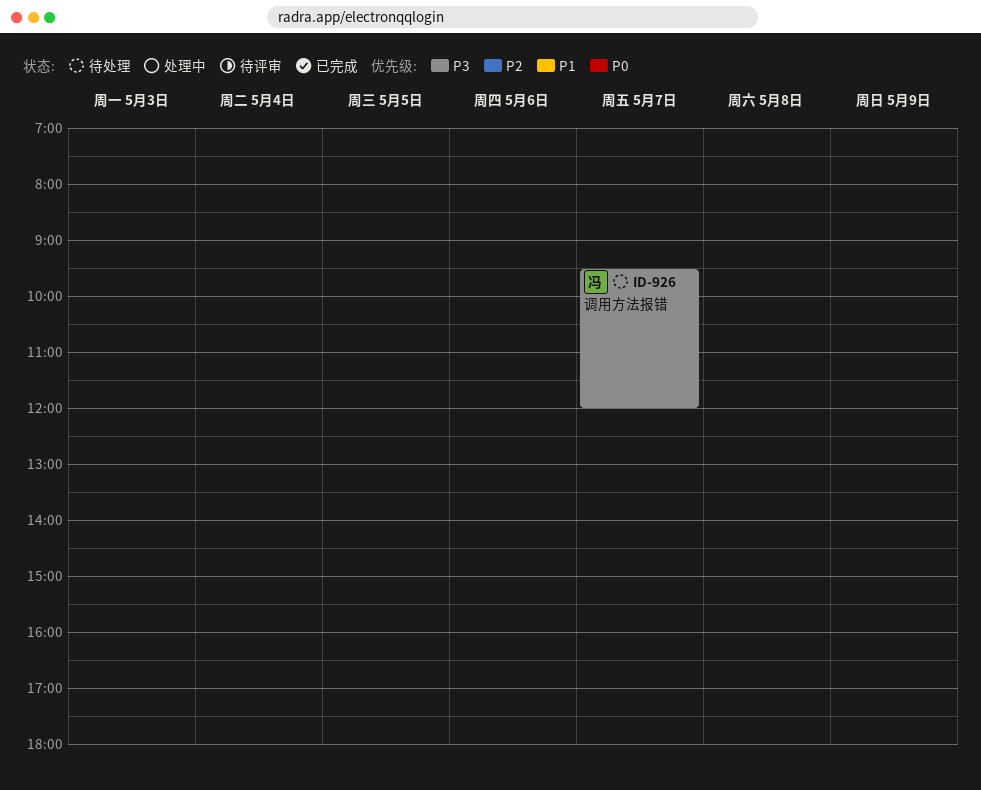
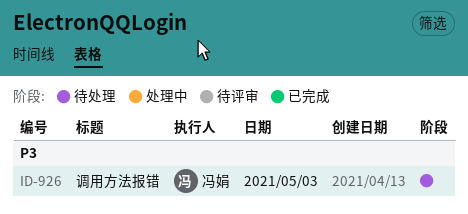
ID-926, day: May 7 -> May 3

